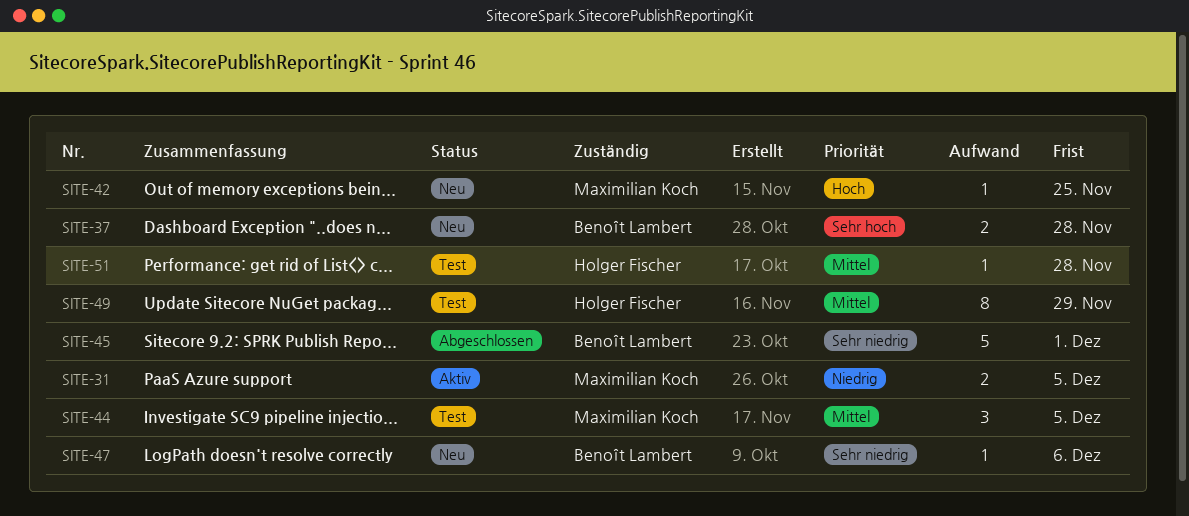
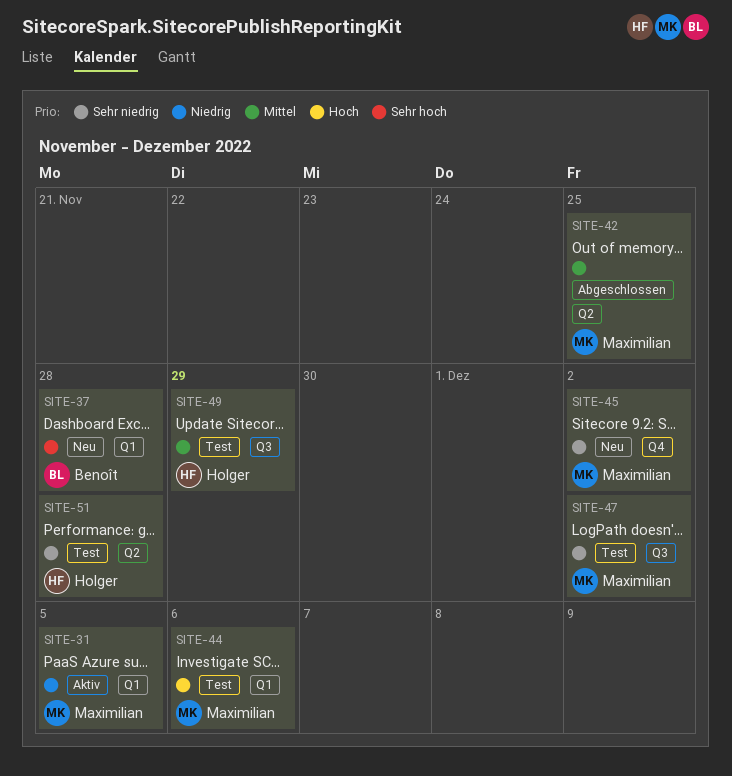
SITE-42, status: Neu -> Abgeschlossen
SITE-42, priority: Hoch -> Mittel
SITE-44, priority: Mittel -> Hoch
SITE-44, due: Dec 5 -> Dec 6
SITE-45, status: Abgeschlossen -> Neu
SITE-45, owner: Benoît Lambert -> Maximilian Koch
SITE-45, due: Dec 1 -> Dec 2
SITE-47, status: Neu -> Test
SITE-47, owner: Benoît Lambert -> Maximilian Koch
SITE-47, due: Dec 6 -> Dec 2
SITE-51, priority: Mittel -> Sehr niedrig

